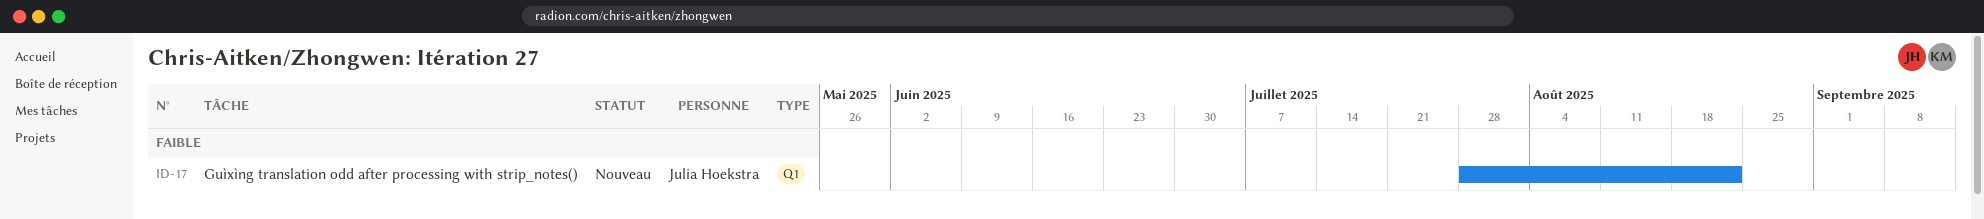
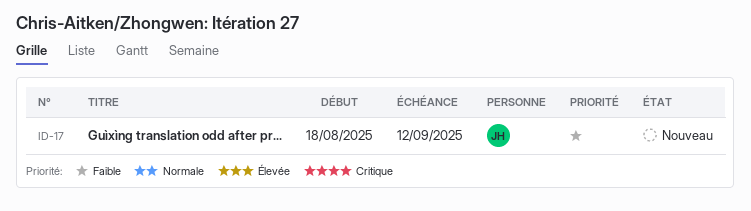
ID-17, start: Jul 28 -> Aug 18
ID-17, due: Aug 22 -> Sep 12

